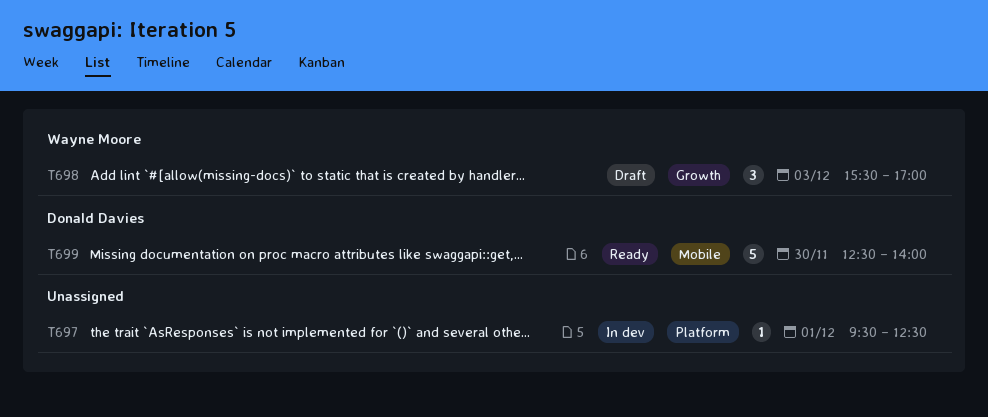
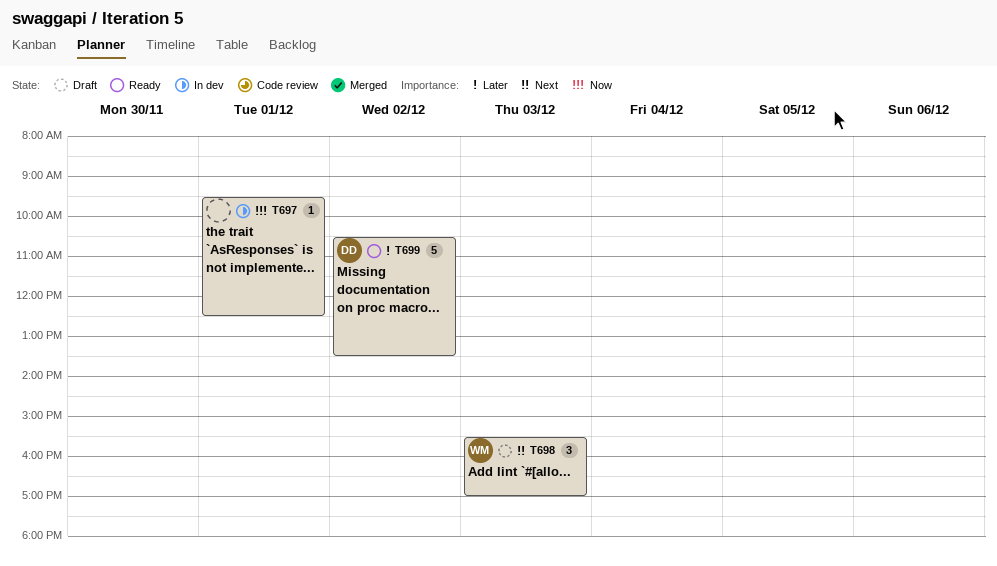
T699, day: Nov 30 -> Dec 2
T699, begins: 12:30 -> 10:30
T699, ends: 14:00 -> 13:30

